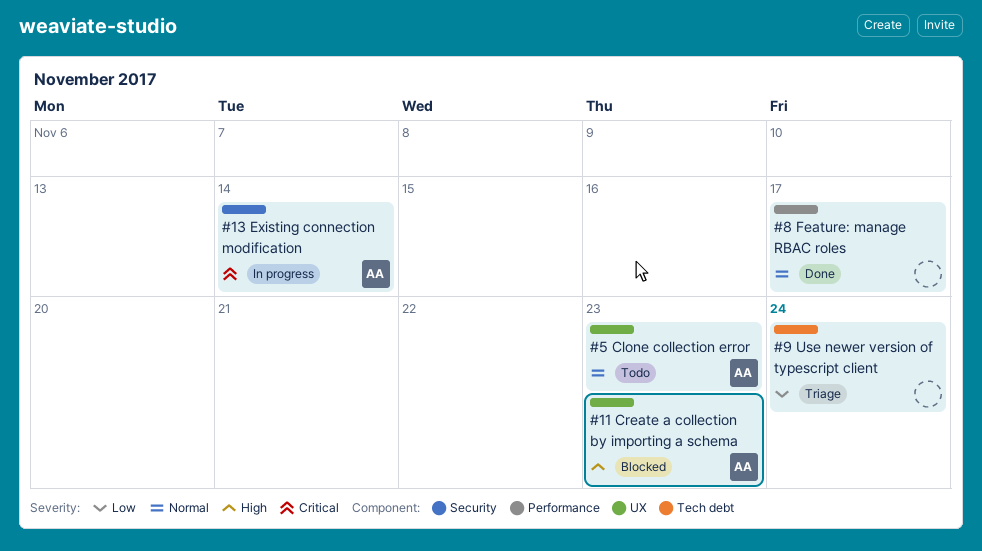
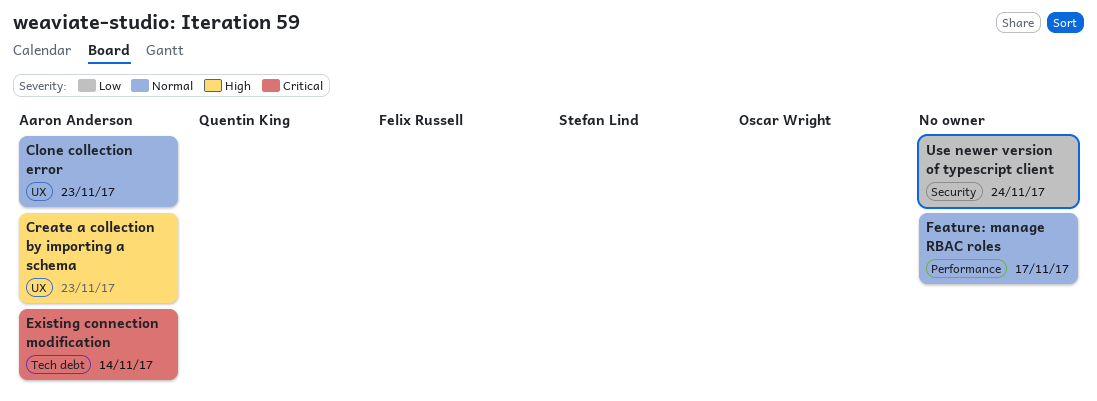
Existing connection modification, label: Security -> Tech debt
Use newer version of typescript client, label: Tech debt -> Security

